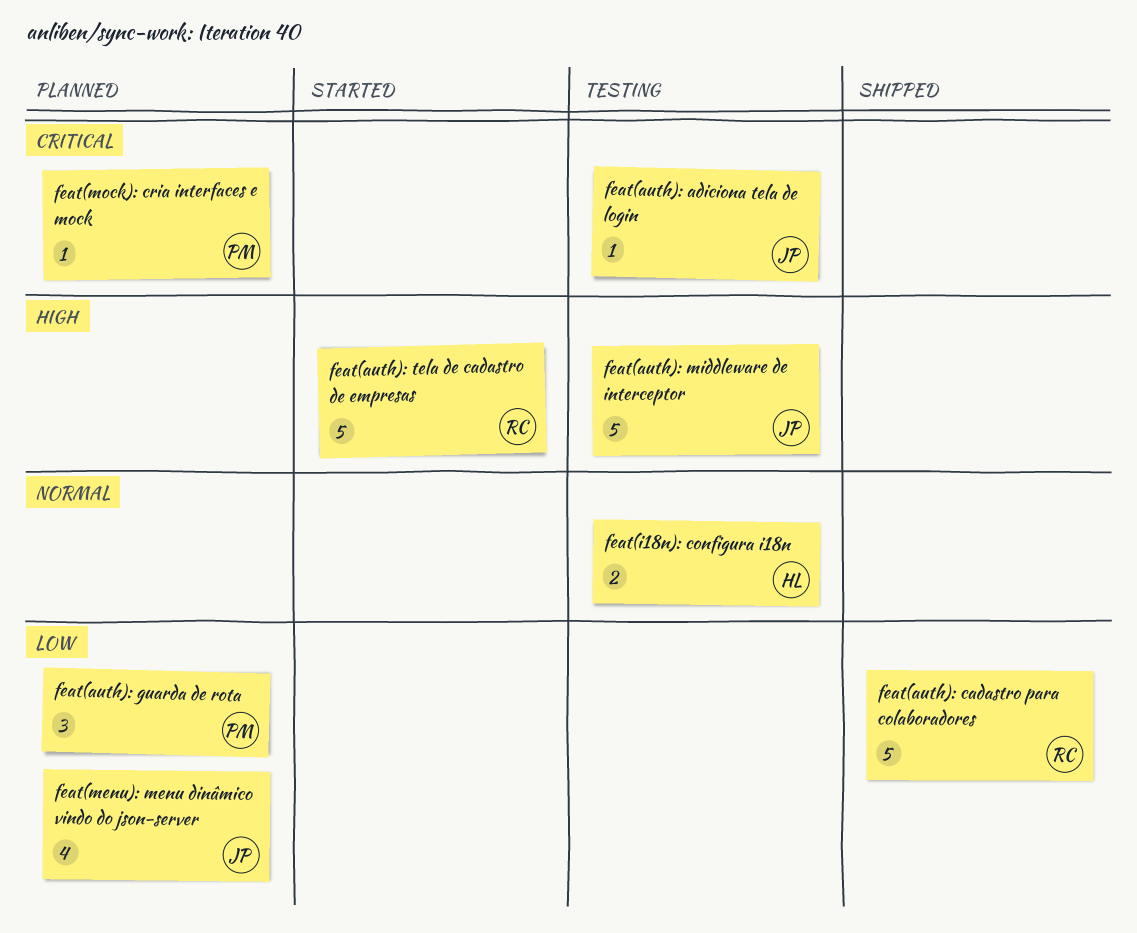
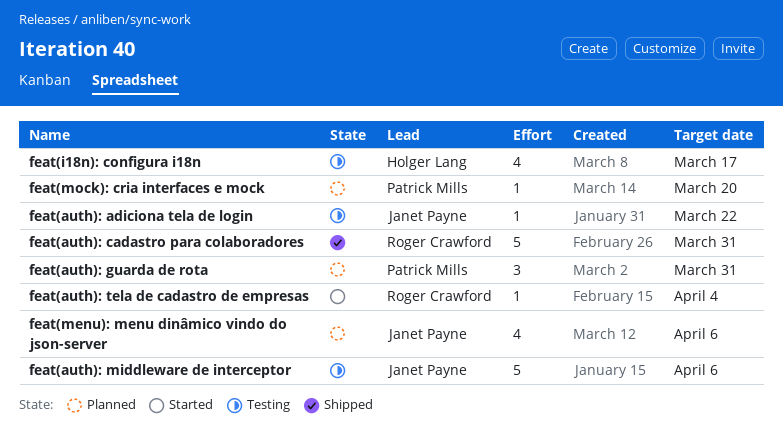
feat(auth): tela de cadastro de empresas, estimate: 5 -> 1
feat(i18n): configura i18n, estimate: 2 -> 4

